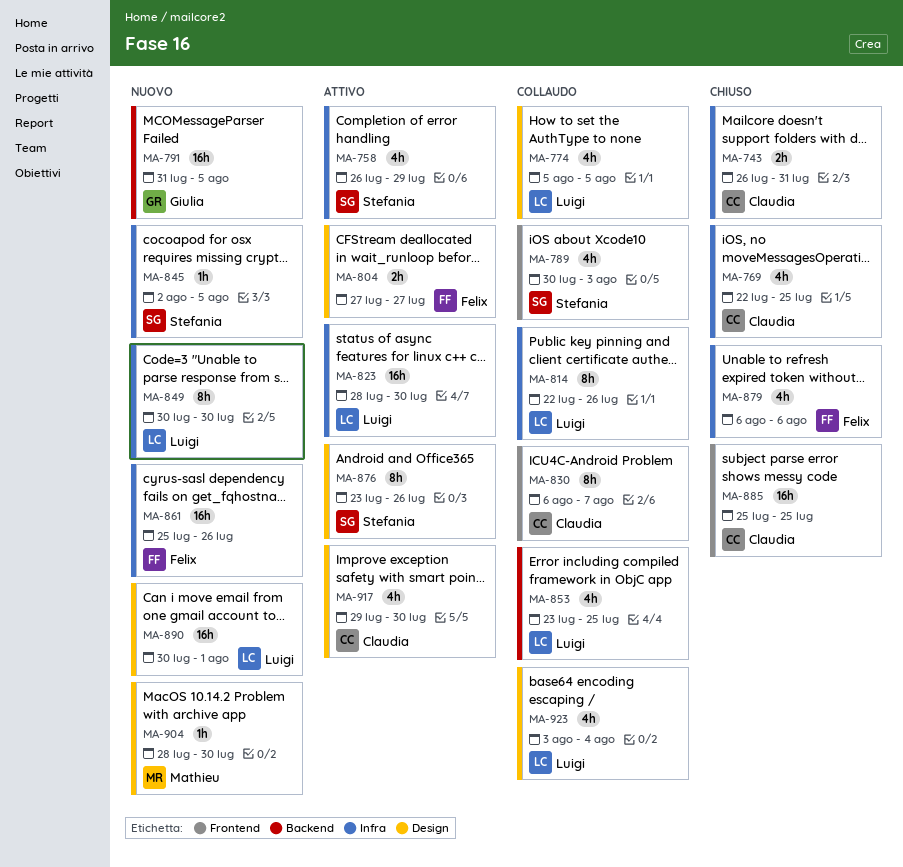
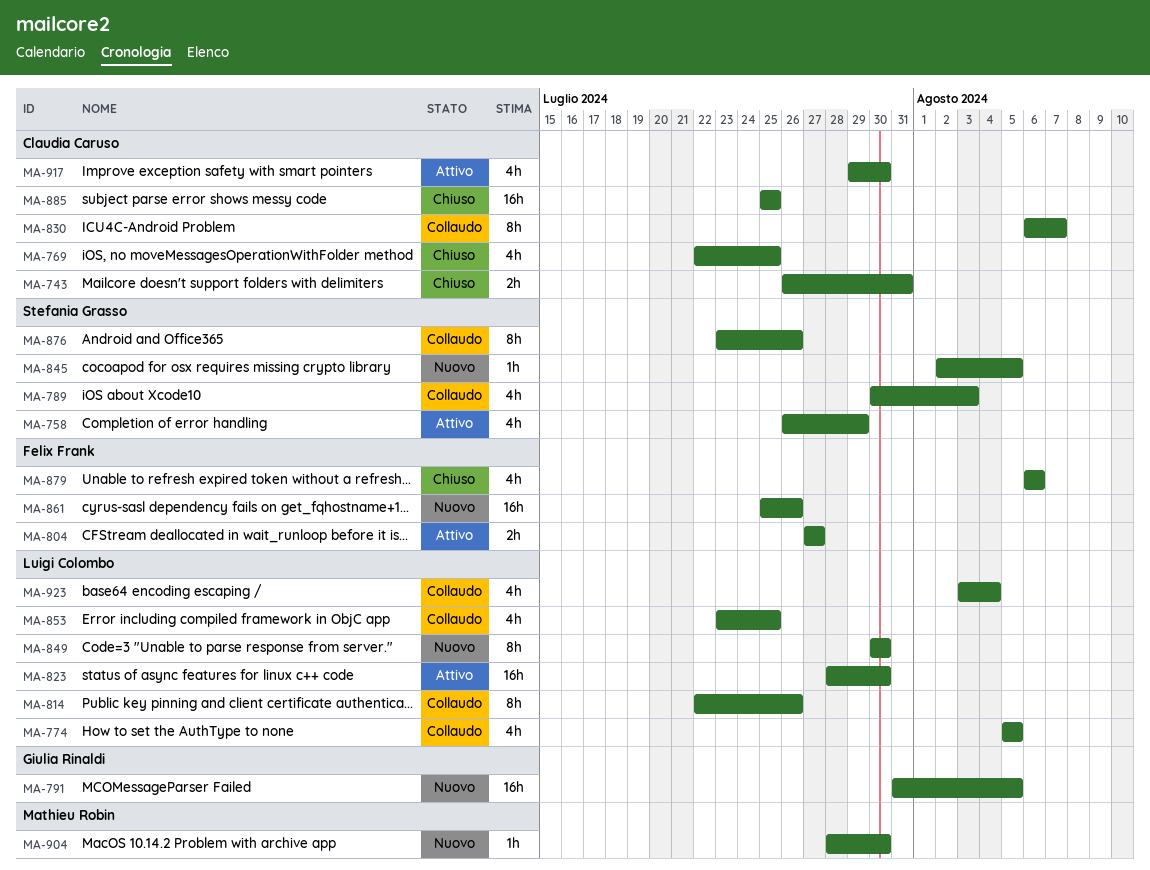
MA-876, status: Attivo -> Collaudo
MA-890: present -> none

